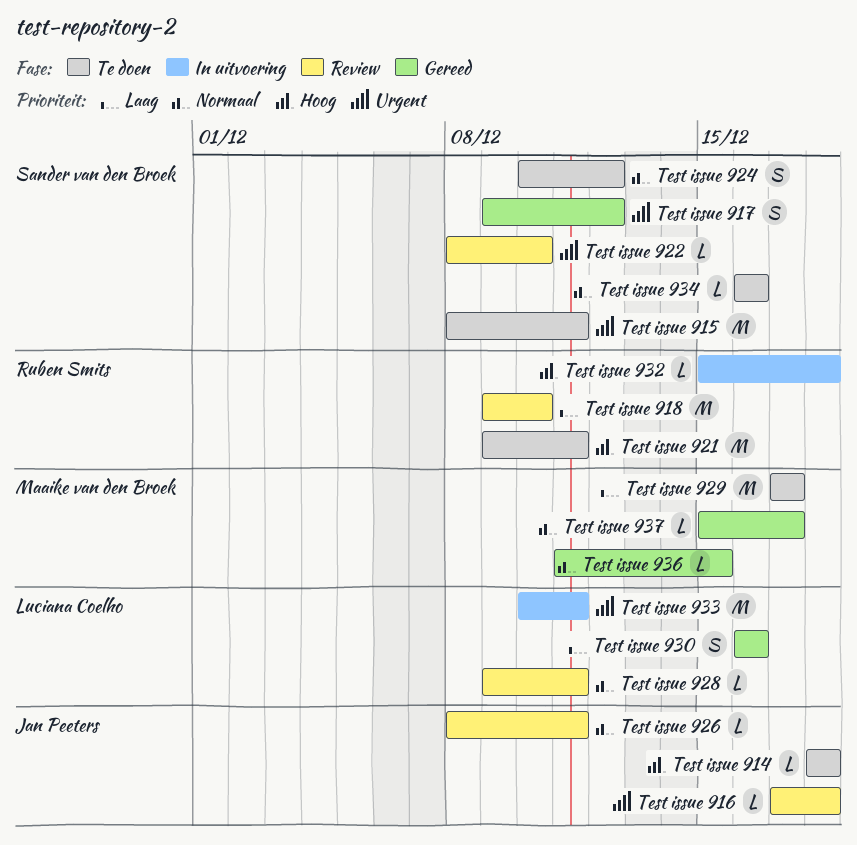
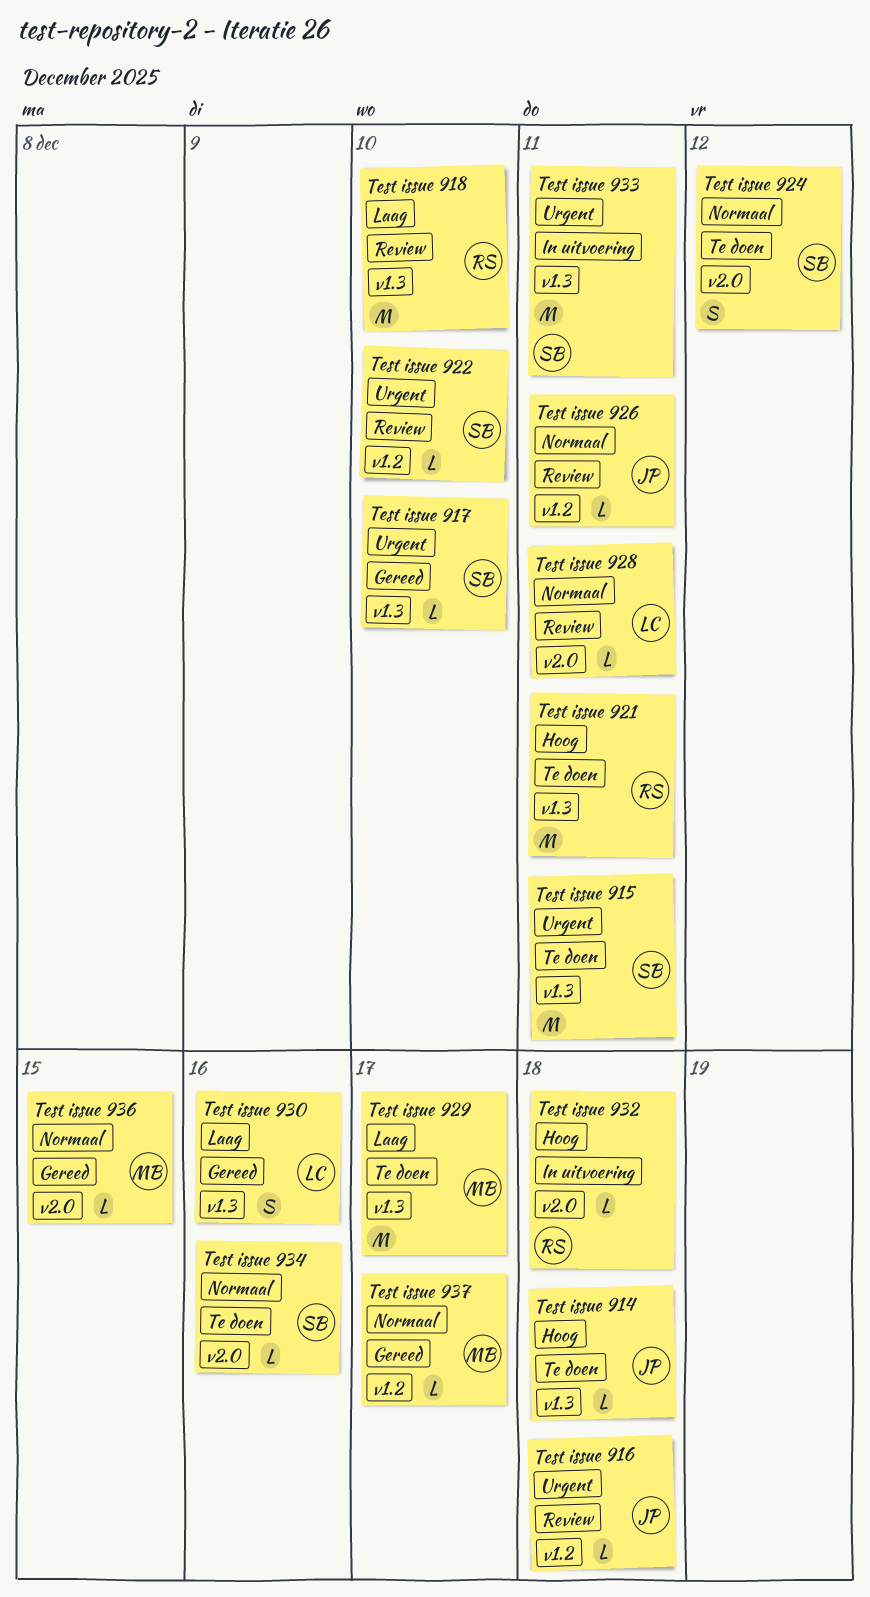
Test issue 917, estimate: S -> L
Test issue 917, due: Dec 12 -> Dec 10
Test issue 933, owner: Luciana Coelho -> Sander van den Broek

